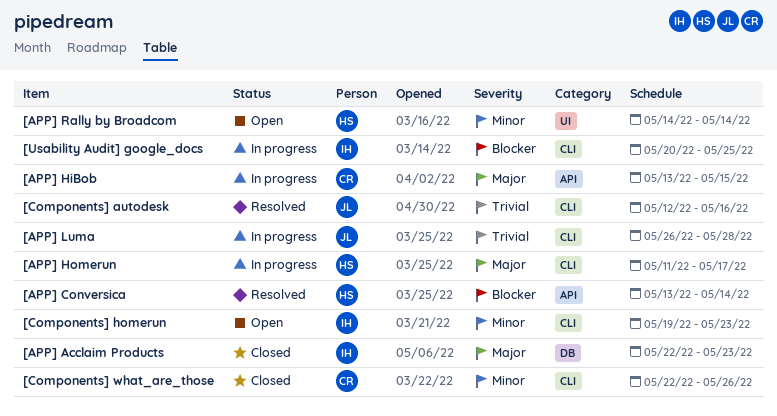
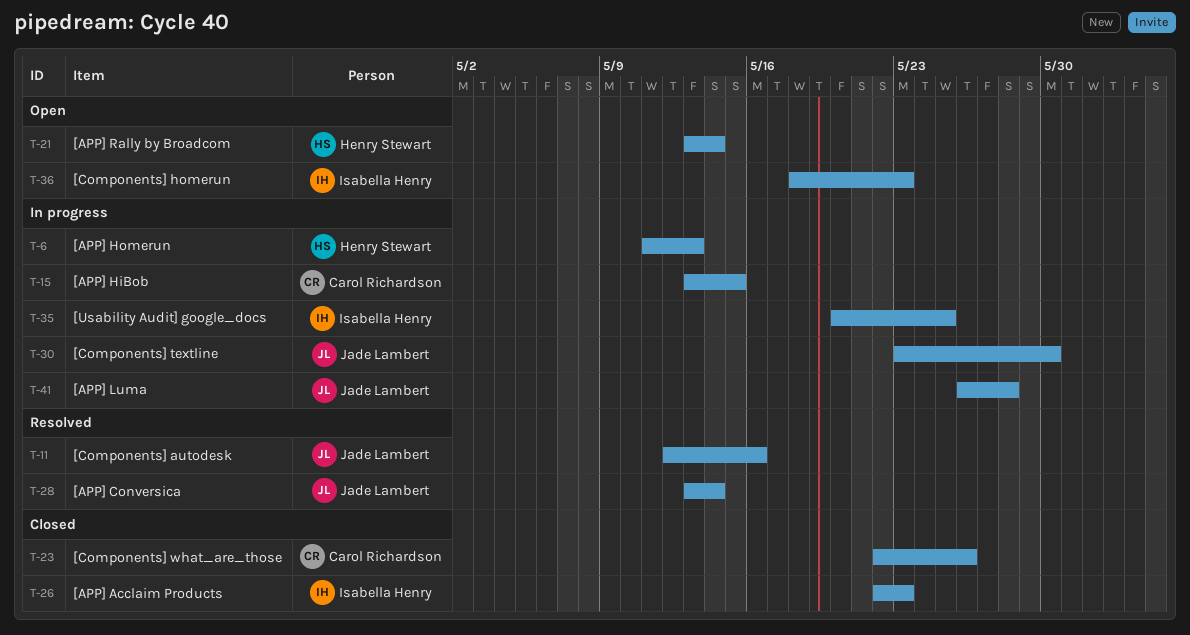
[APP] Conversica, owner: Henry Stewart -> Jade Lambert
[APP] Homerun, due: May 17 -> May 13
[APP] Rally by Broadcom, start: May 14 -> May 13
[Components] homerun, start: May 19 -> May 18
[Components] textline: none -> present

